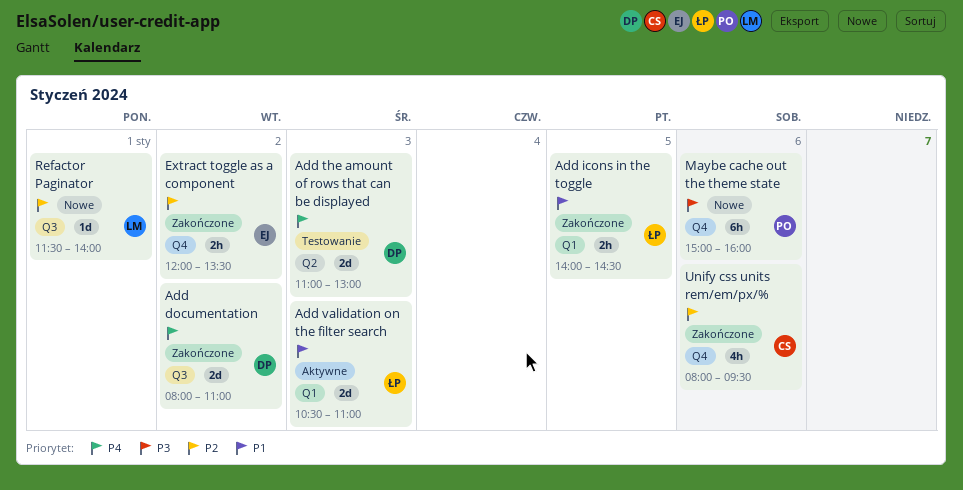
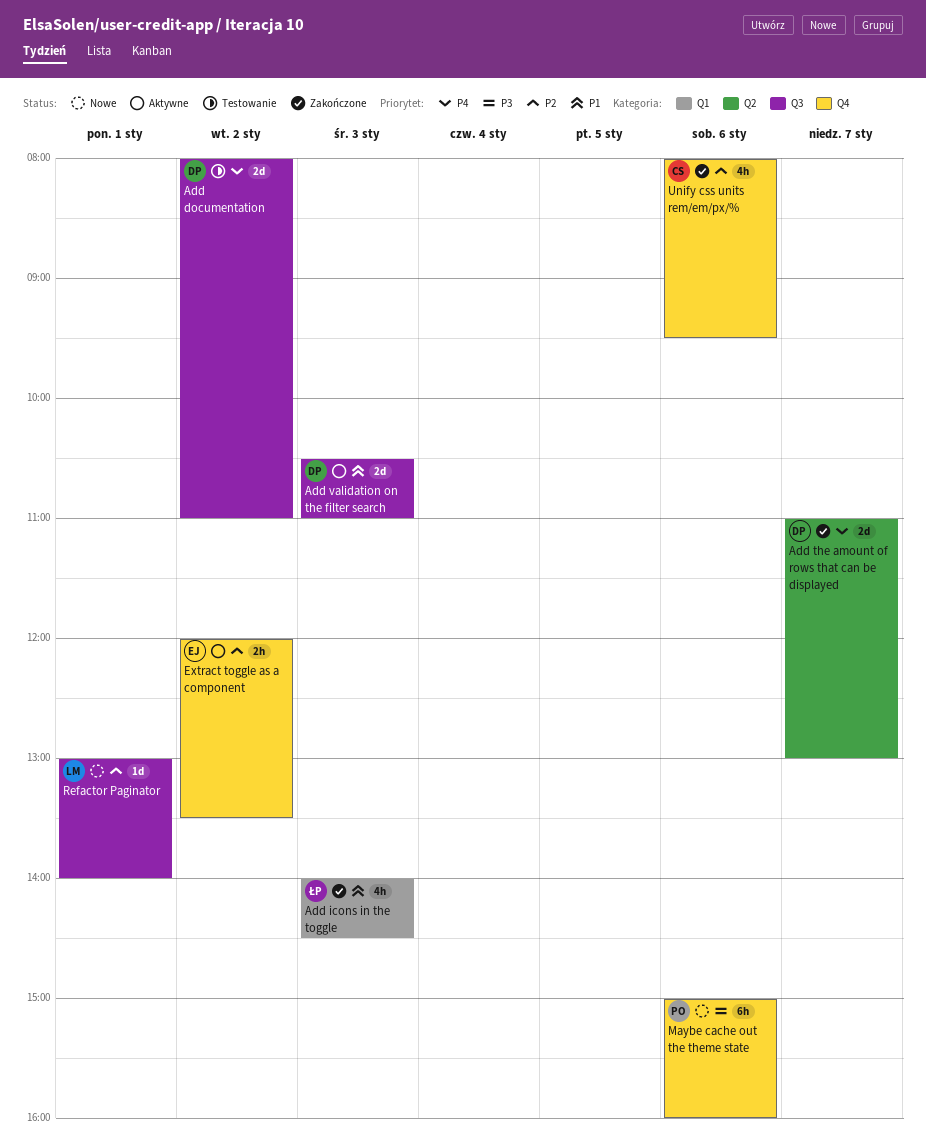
Add documentation, status: Zakończone -> Testowanie
Add icons in the toggle, estimate: 2h -> 4h
Add icons in the toggle, day: Jan 5 -> Jan 3
Add the amount of rows that can be displayed, status: Testowanie -> Zakończone
Add the amount of rows that can be displayed, day: Jan 3 -> Jan 7
Add validation on the filter search, owner: ŁP -> DP
Add validation on the filter search, label: Q1 -> Q3
Extract toggle as a component, status: Zakończone -> Aktywne
Refactor Paginator, begins: 11:30 -> 13:00

